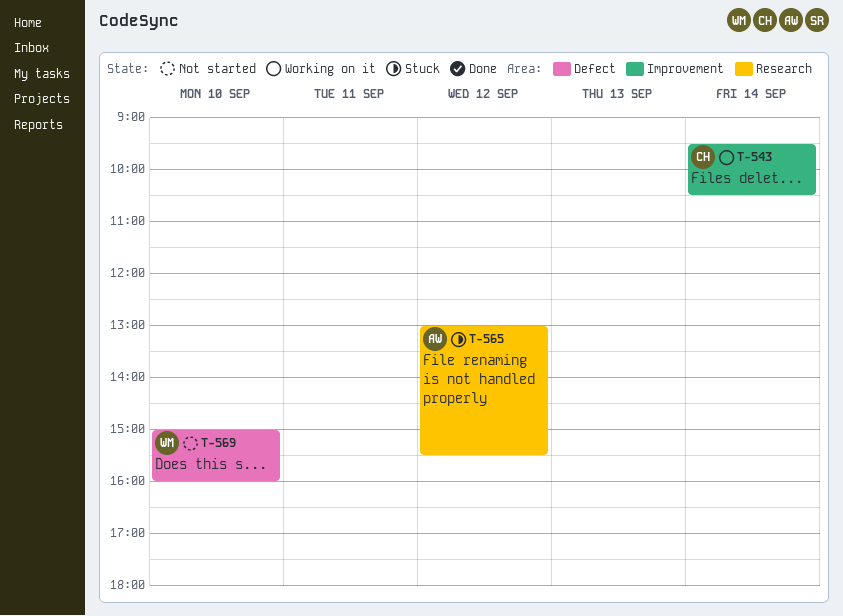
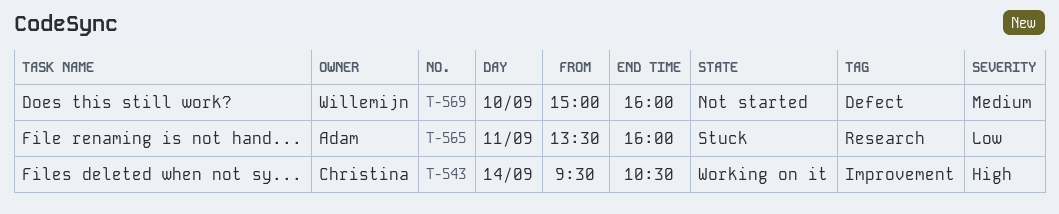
T-565, day: Sep 12 -> Sep 11
T-565, begins: 13:00 -> 13:30
T-565, ends: 15:30 -> 16:00

